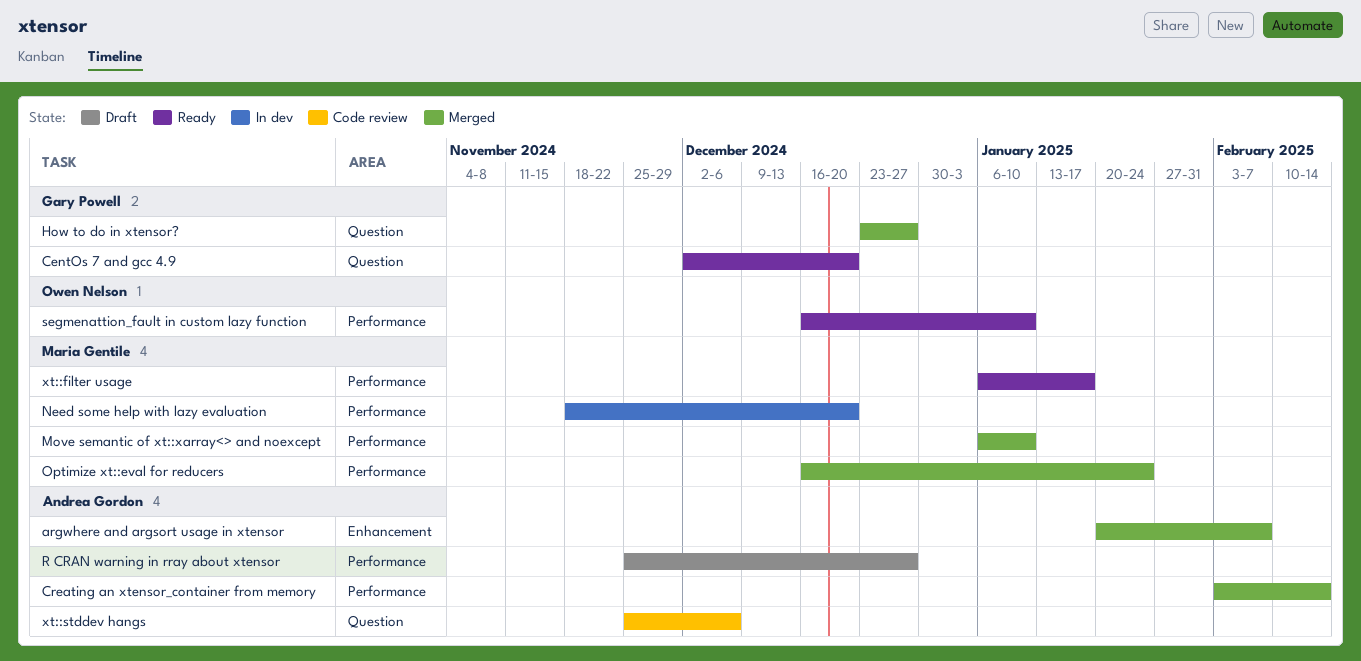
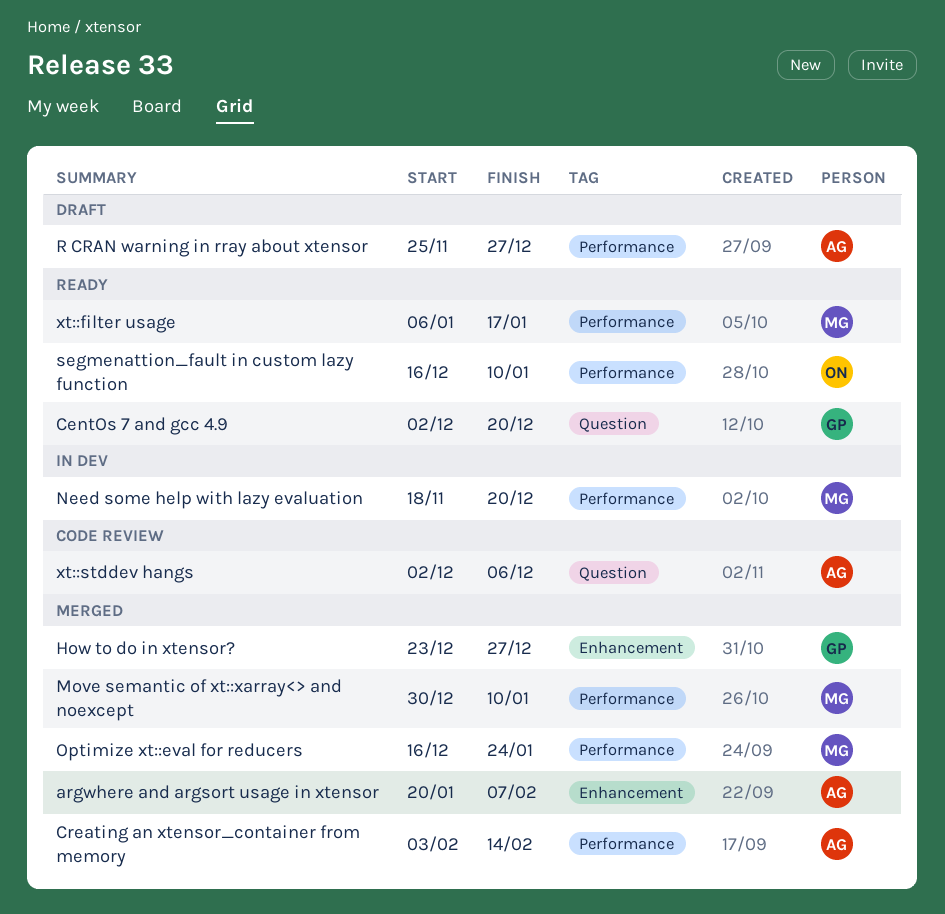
How to do in xtensor?, label: Question -> Enhancement
Move semantic of xt::xarray<> and noexcept, start: Jan 6 -> Dec 30
xt::stddev hangs, start: Nov 25 -> Dec 2

